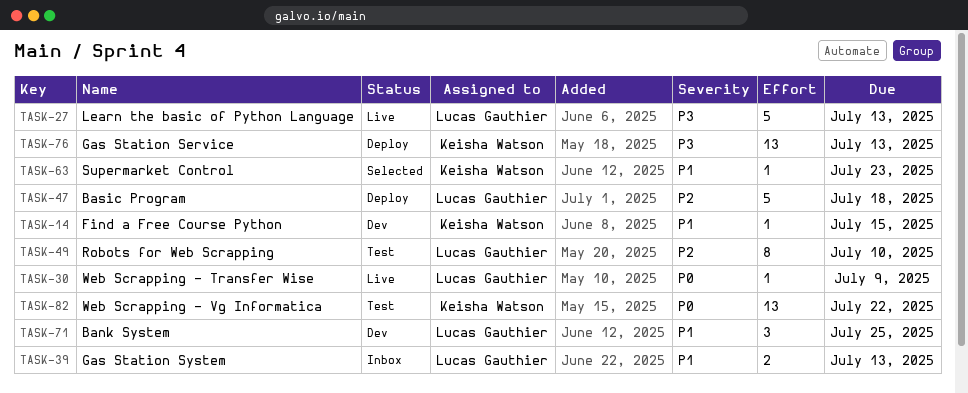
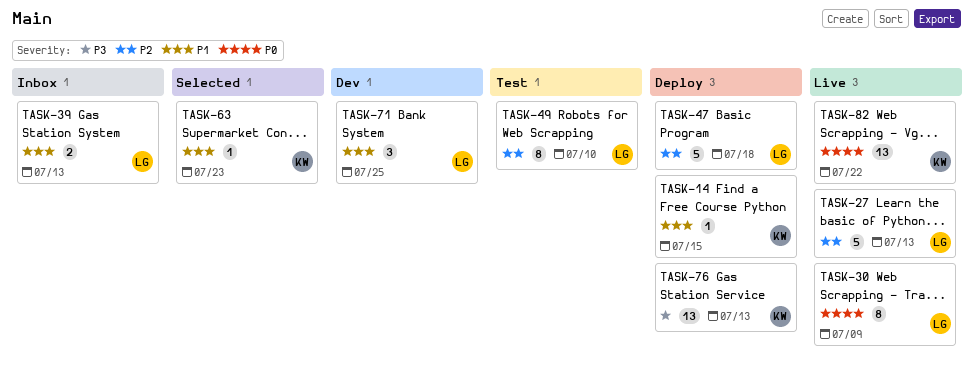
TASK-14, status: Dev -> Deploy
TASK-27, priority: P3 -> P2
TASK-30, estimate: 1 -> 8
TASK-82, status: Test -> Live

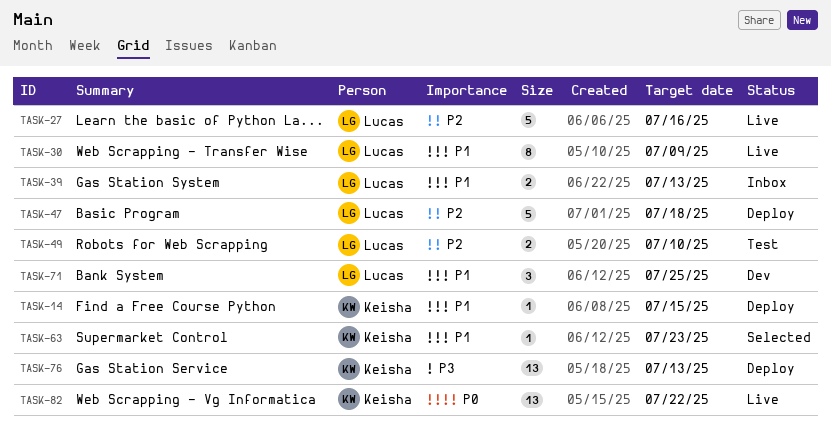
TASK-27, due: Jul 13 -> Jul 16
TASK-30, priority: P0 -> P1
TASK-49, estimate: 8 -> 2

